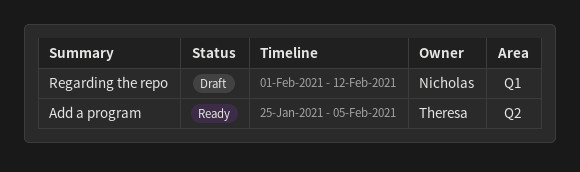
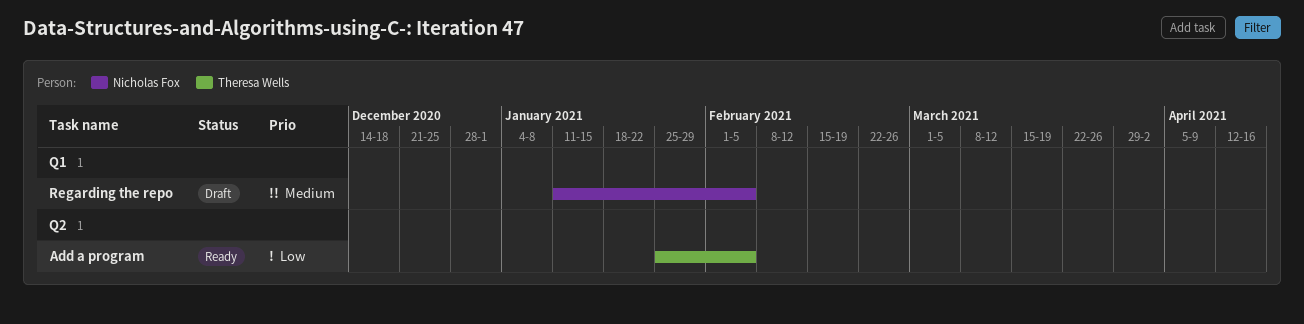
Regarding the repo, start: Feb 1 -> Jan 11
Regarding the repo, due: Feb 12 -> Feb 5

